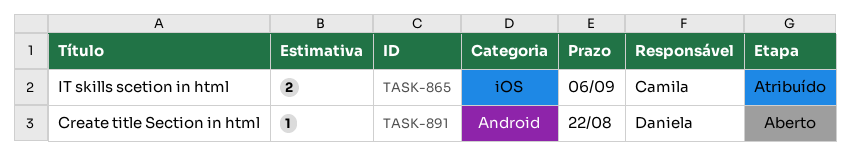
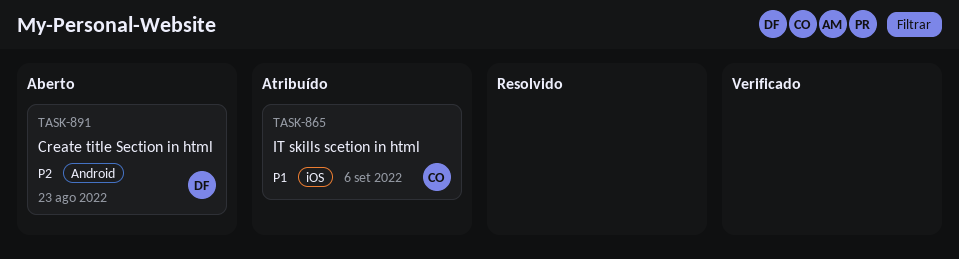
TASK-891, due: Aug 22 -> Aug 23

